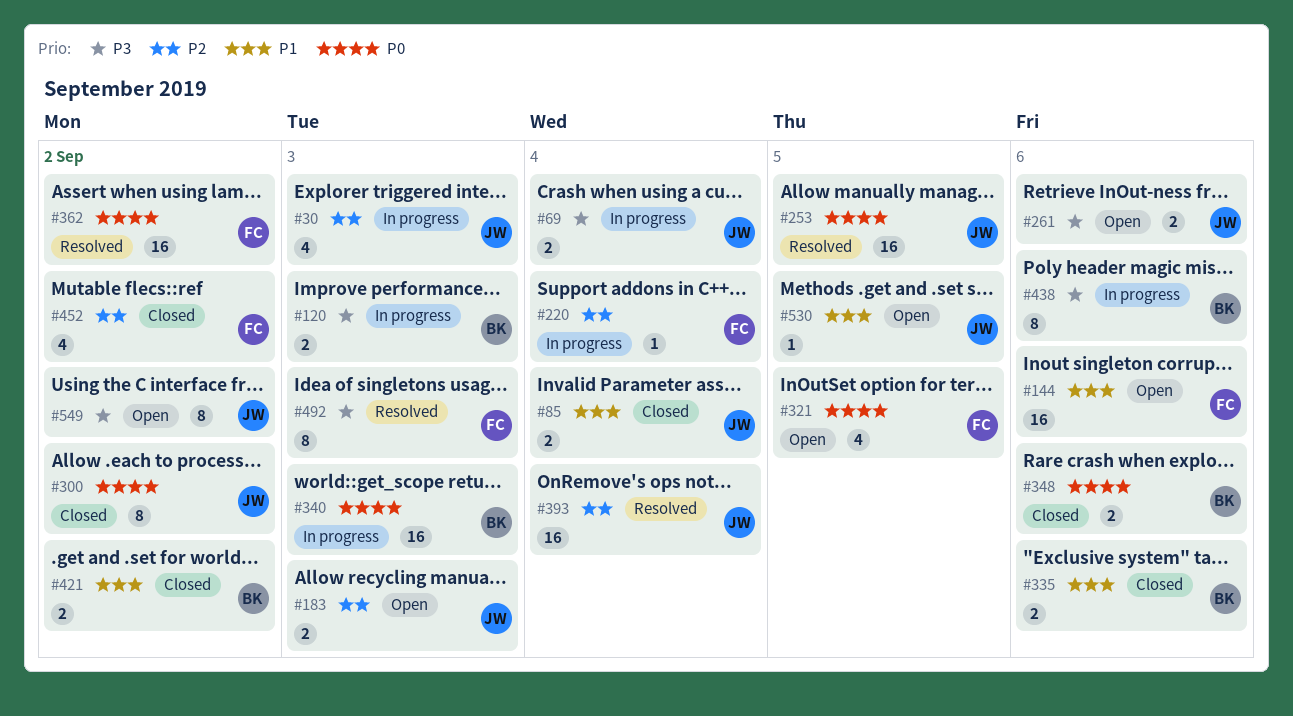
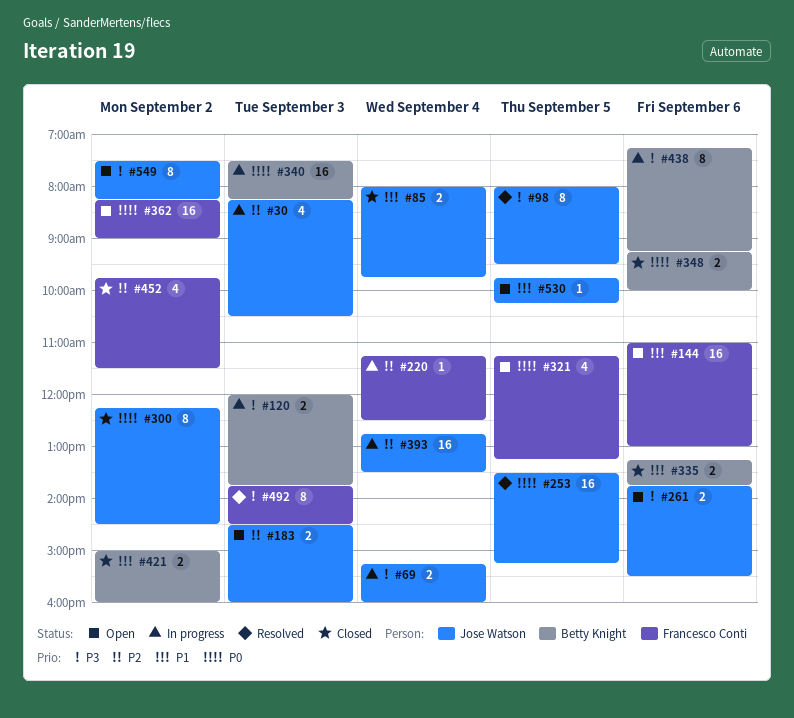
#98: none -> present
#362, status: Resolved -> Open
#393, status: Resolved -> In progress

